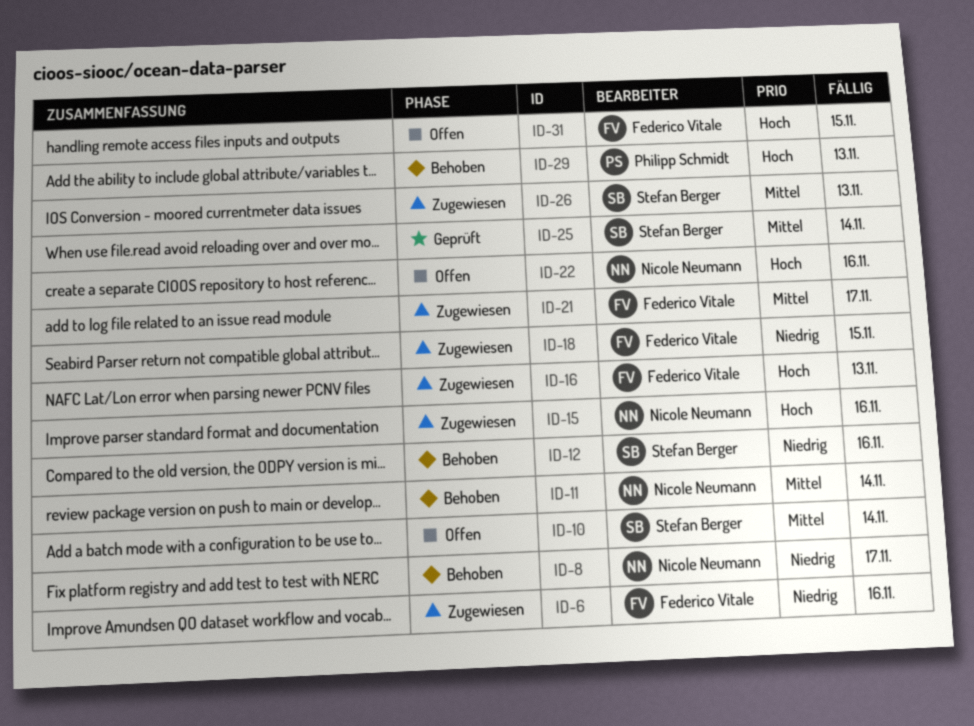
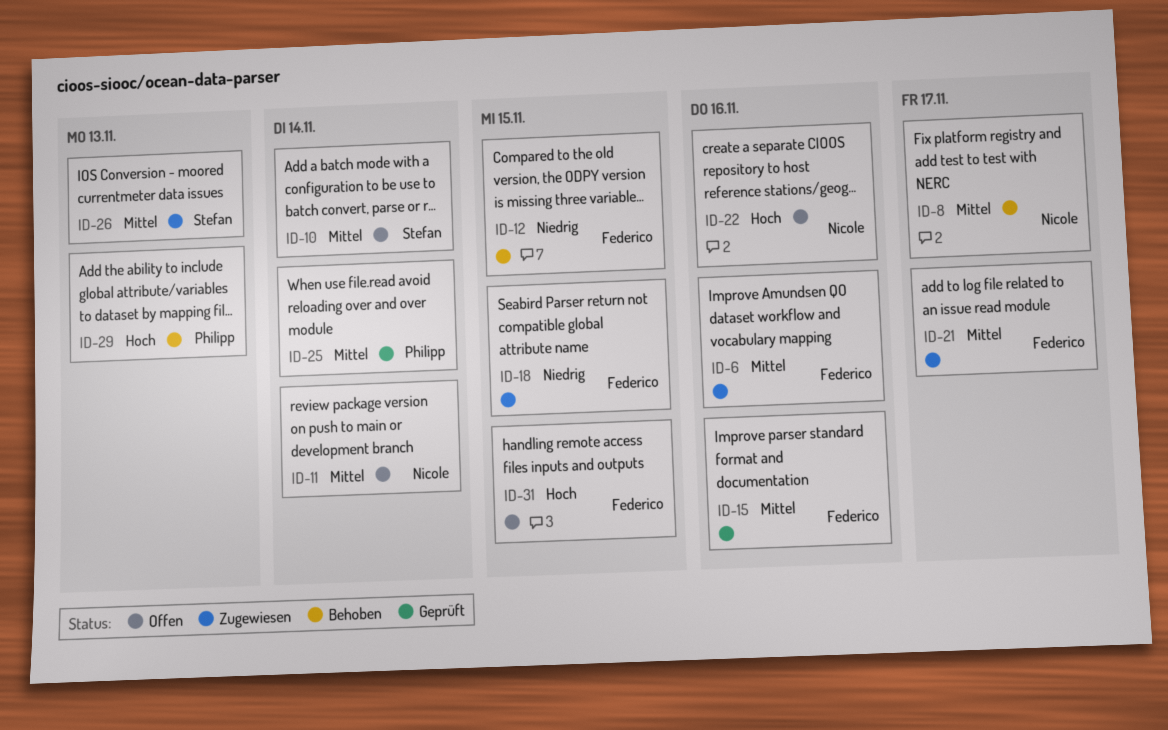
ID-6, priority: Niedrig -> Mittel
ID-8, priority: Niedrig -> Mittel
ID-11, status: Behoben -> Offen
ID-12, owner: Stefan Berger -> Federico Vitale
ID-12, due: Nov 16 -> Nov 15
ID-15, status: Zugewiesen -> Geprüft
ID-15, owner: Nicole Neumann -> Federico Vitale
ID-15, priority: Hoch -> Mittel
ID-16: present -> none
ID-25, owner: Stefan Berger -> Philipp Schmidt

